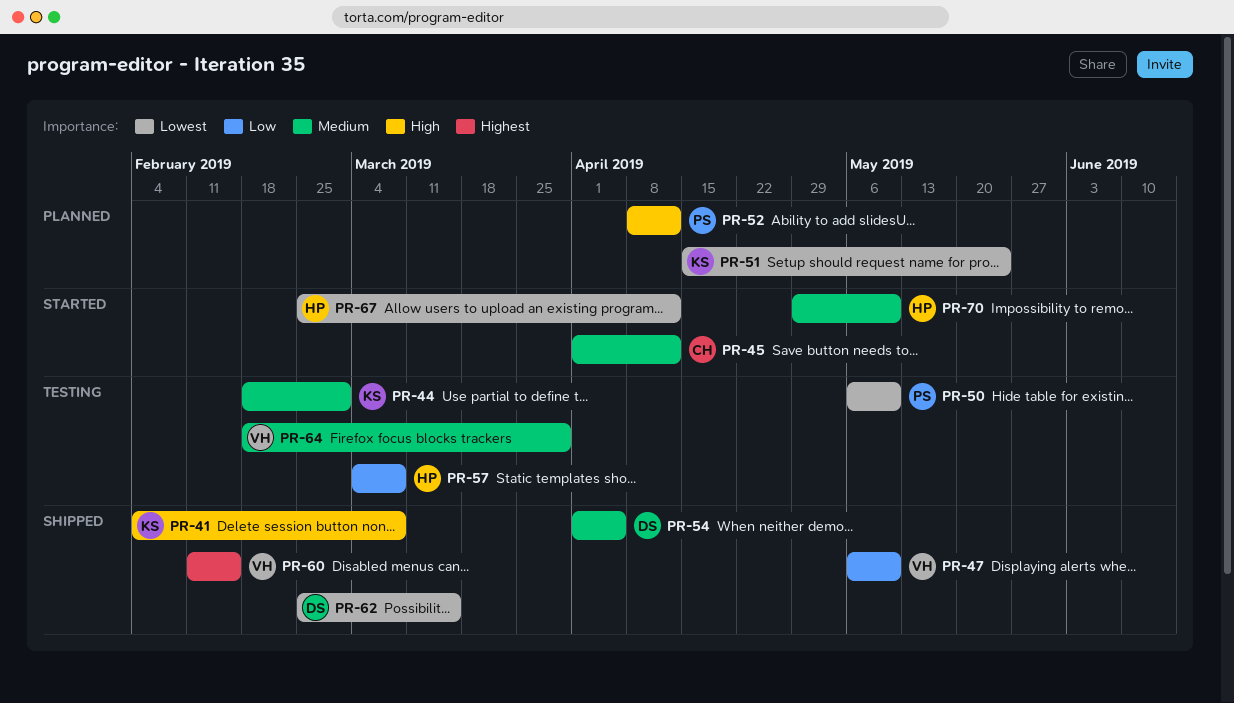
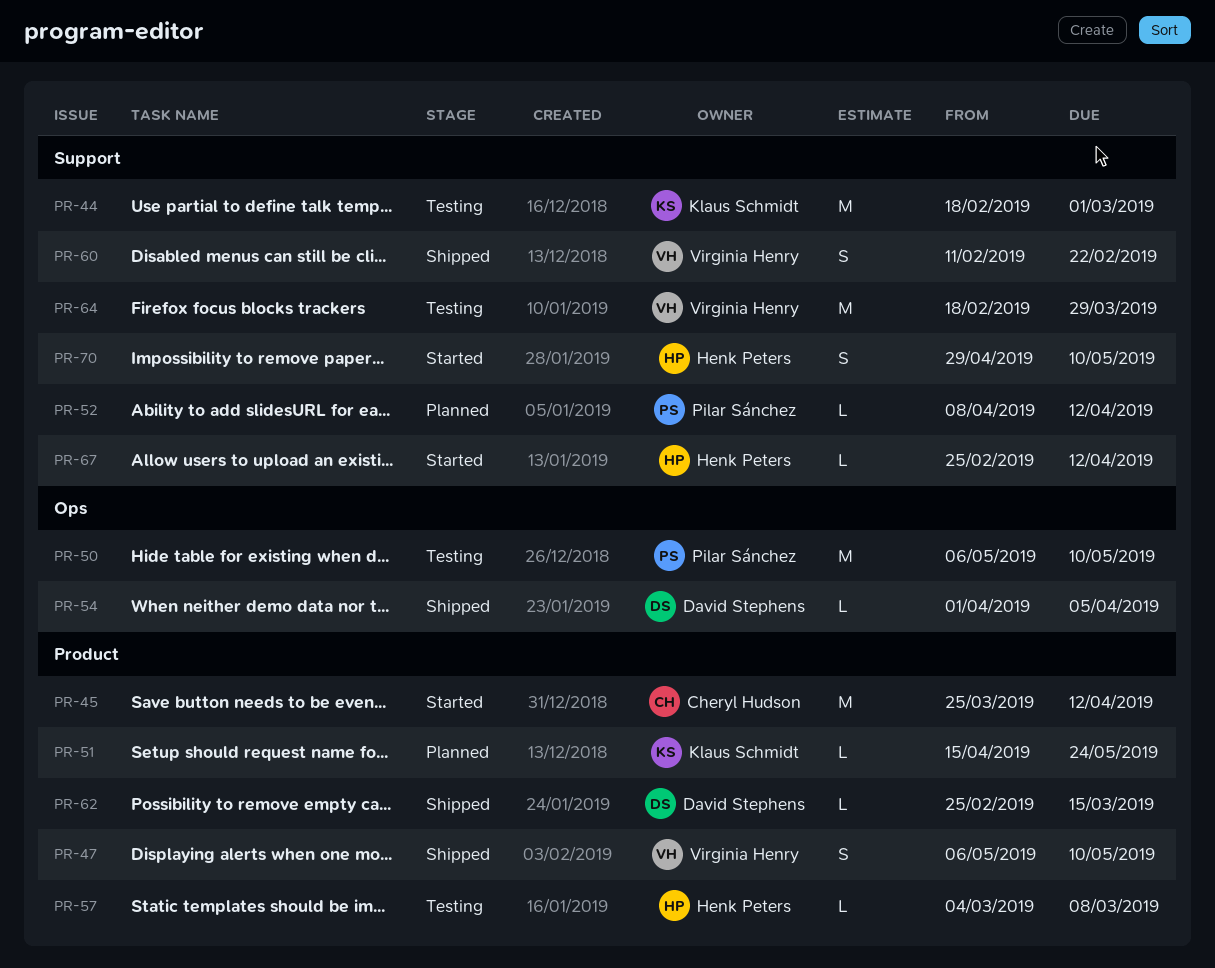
PR-41: present -> none
PR-45, start: Apr 1 -> Mar 25
PR-60, due: Feb 15 -> Feb 22

